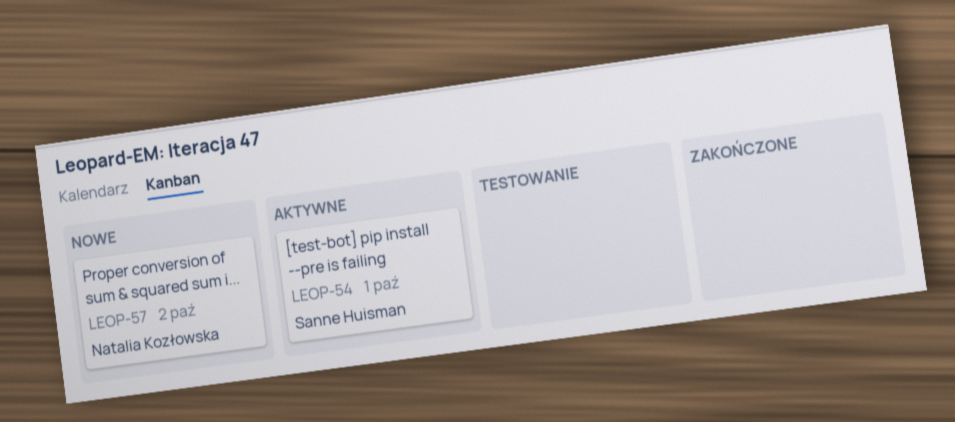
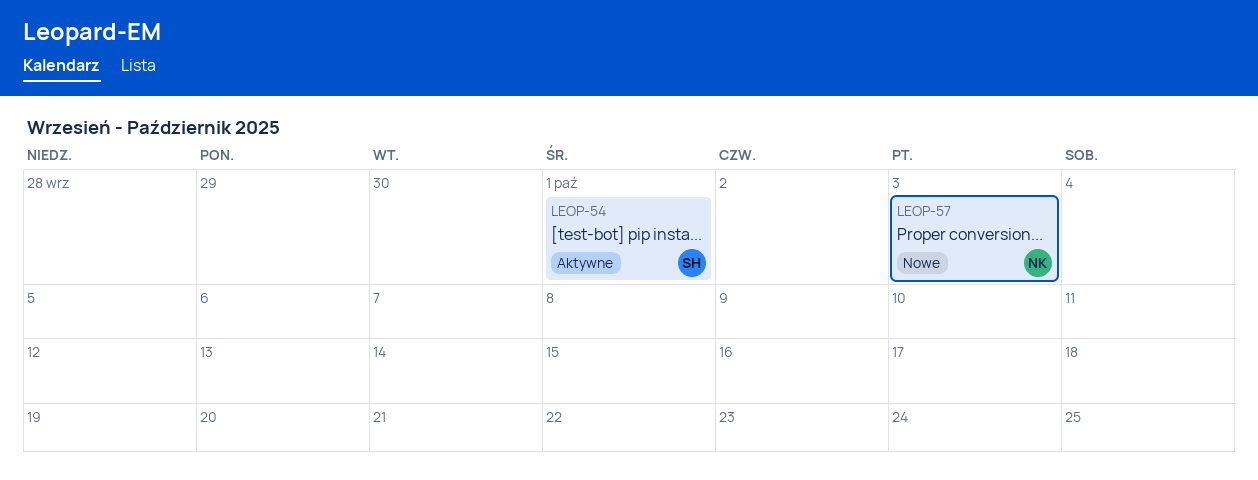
LEOP-57, due: Oct 2 -> Oct 3

